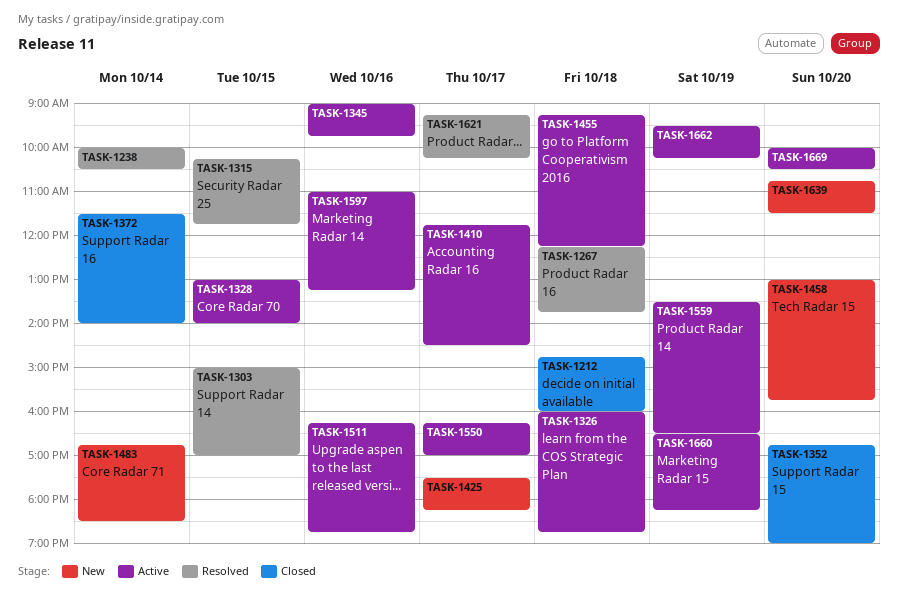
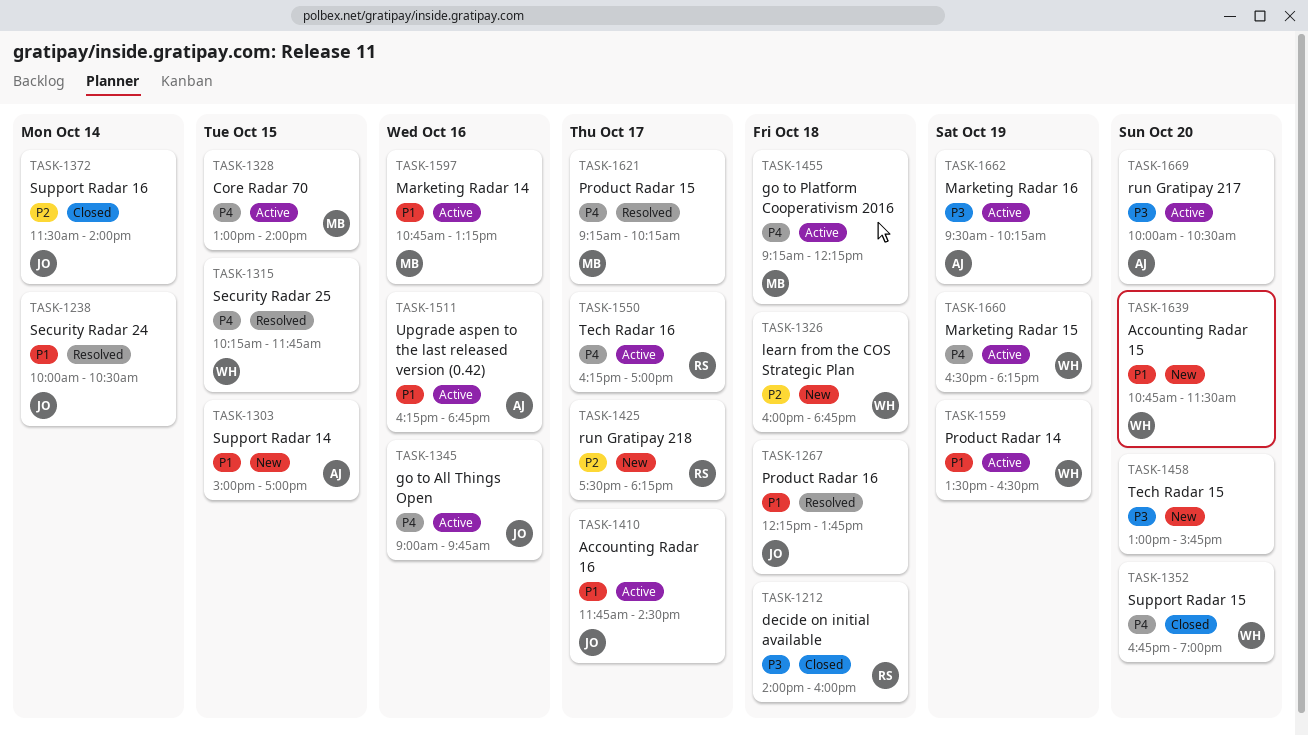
TASK-1212, begins: 14:45 -> 14:00
TASK-1303, status: Resolved -> New
TASK-1326, status: Active -> New
TASK-1483: present -> none
TASK-1597, begins: 11:00 -> 10:45

